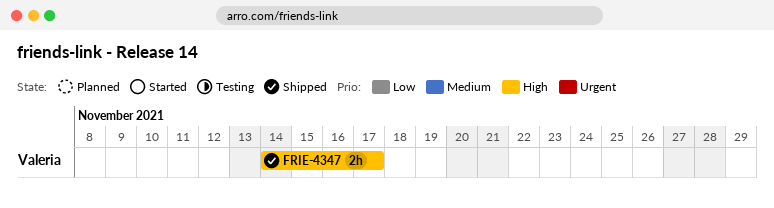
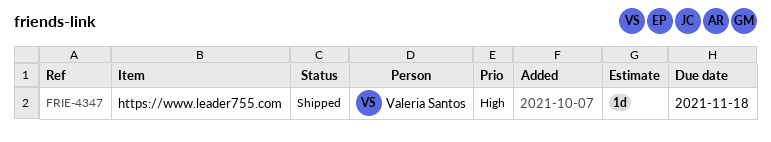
FRIE-4347, estimate: 2h -> 1d
FRIE-4347, due: Nov 17 -> Nov 18

